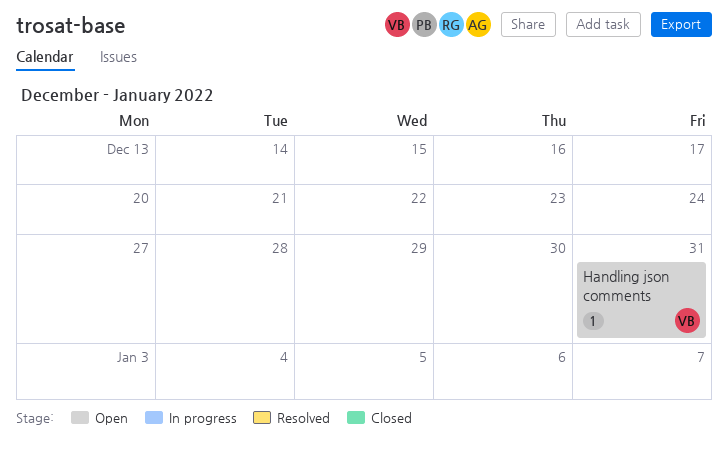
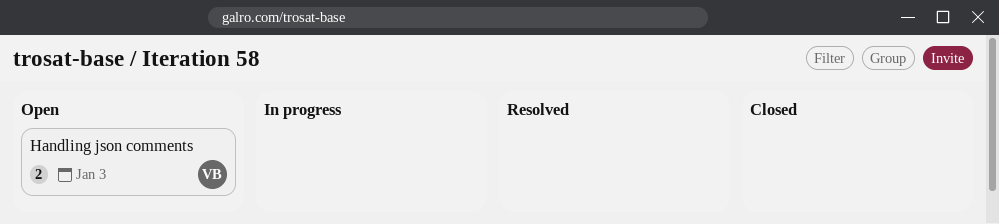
Handling json comments, estimate: 1 -> 2
Handling json comments, due: Dec 31 -> Jan 3

